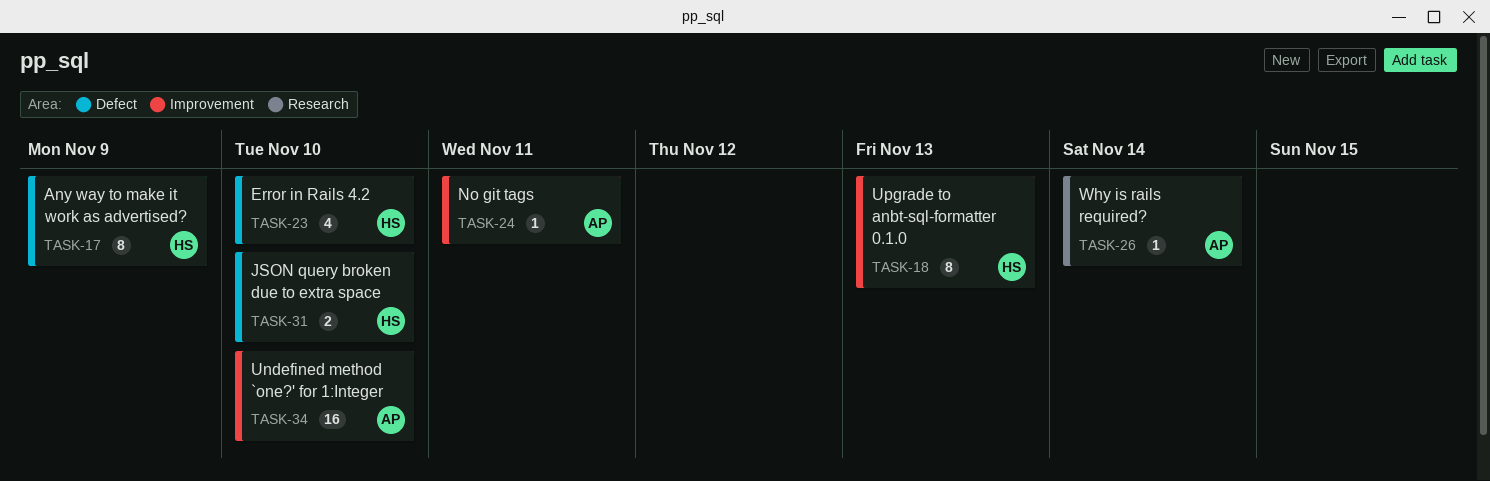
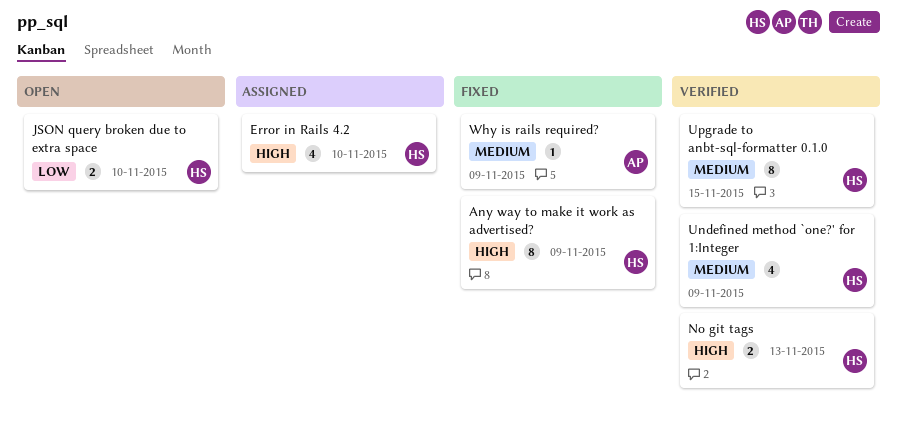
No git tags, owner: AP -> HS
No git tags, estimate: 1 -> 2
No git tags, due: Nov 11 -> Nov 13
Undefined method `one?' for 1:Integer, owner: AP -> HS
Undefined method `one?' for 1:Integer, estimate: 16 -> 4
Undefined method `one?' for 1:Integer, due: Nov 10 -> Nov 9
Upgrade to anbt-sql-formatter 0.1.0, due: Nov 13 -> Nov 15
Why is rails required?, due: Nov 14 -> Nov 9

